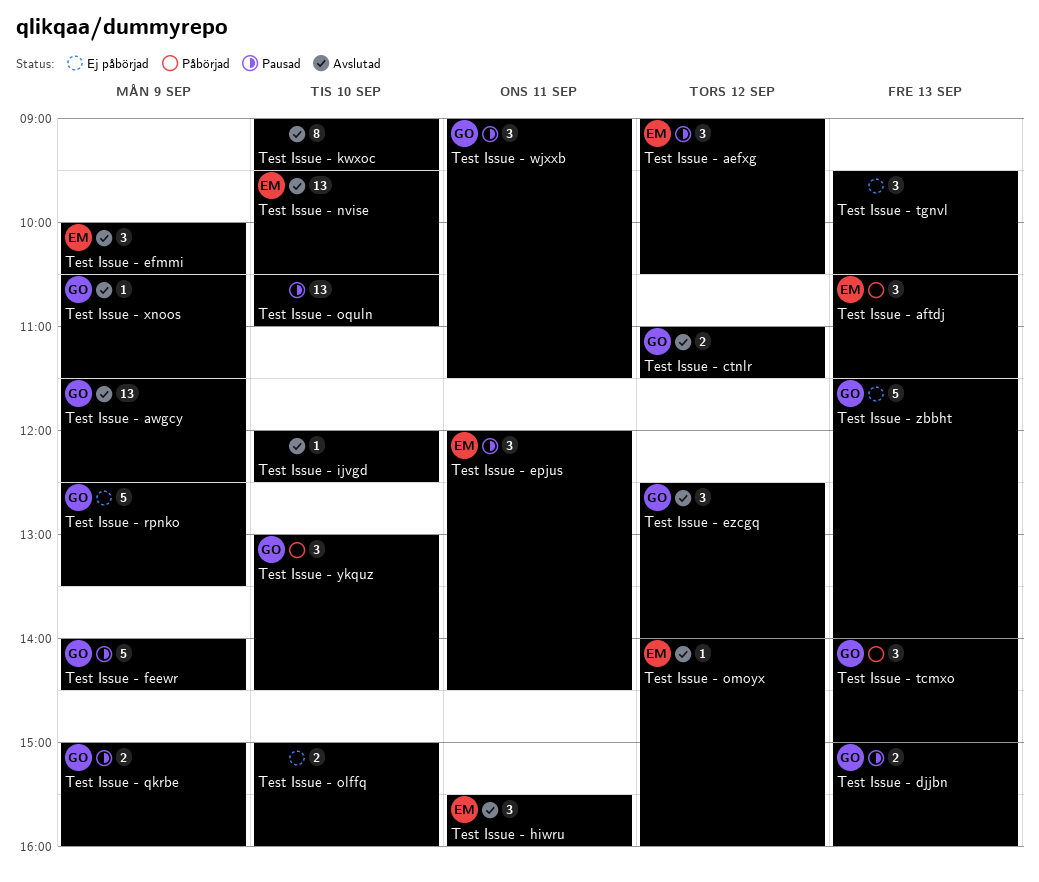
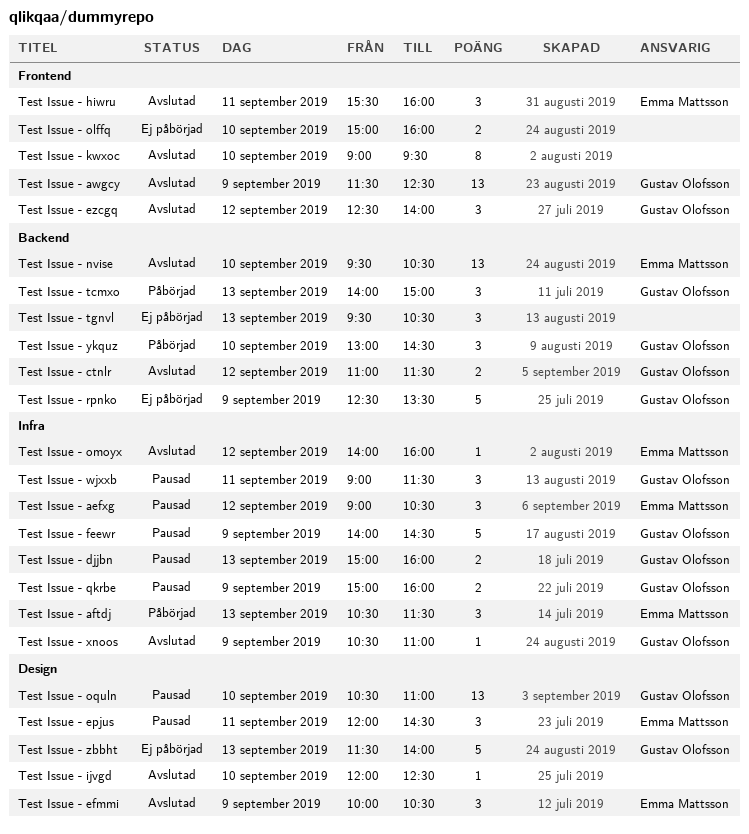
Test Issue - oquln, owner: none -> Gustav Olofsson
Test Issue - xnoos, ends: 11:30 -> 11:00

